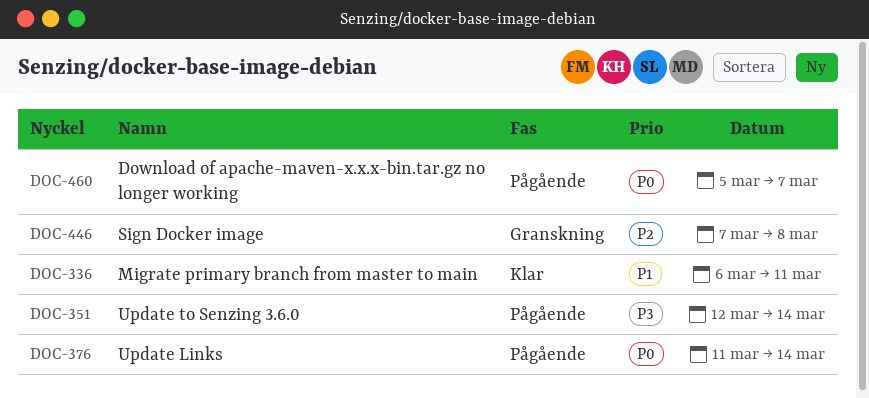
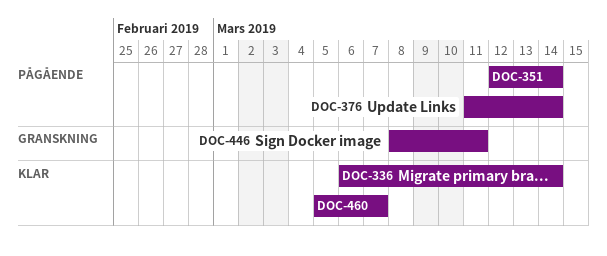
DOC-336, due: Mar 11 -> Mar 14
DOC-446, start: Mar 7 -> Mar 8
DOC-446, due: Mar 8 -> Mar 11
DOC-460, status: Pågående -> Klar

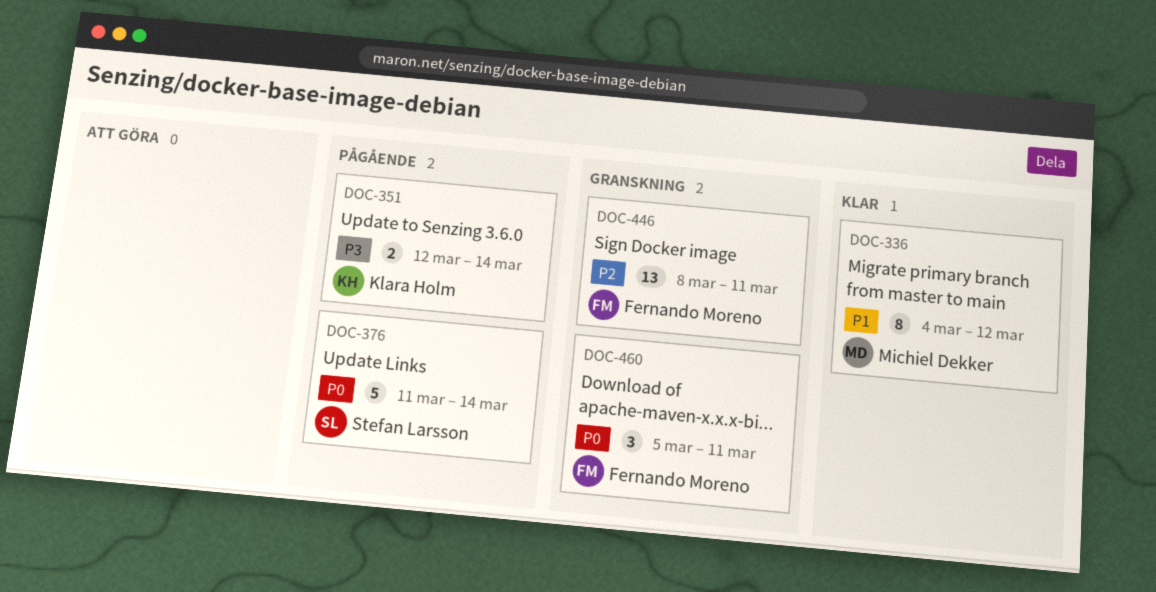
DOC-336, start: Mar 6 -> Mar 4
DOC-336, due: Mar 14 -> Mar 12
DOC-460, status: Klar -> Granskning
DOC-460, due: Mar 7 -> Mar 11

